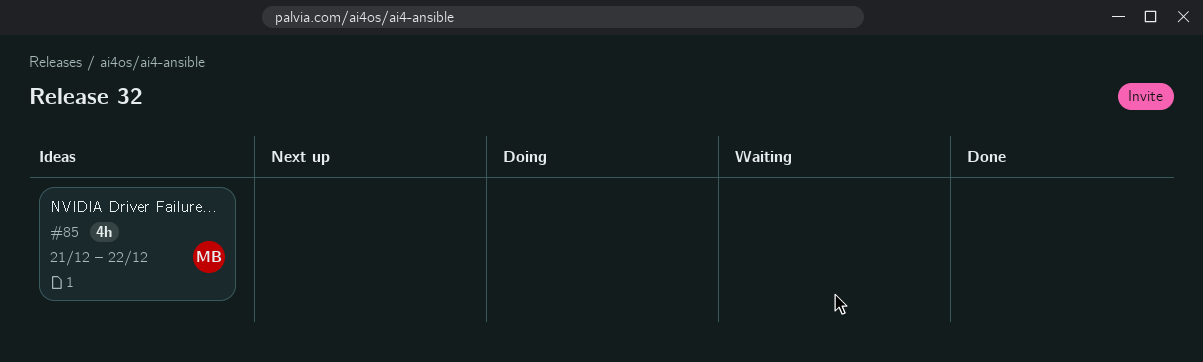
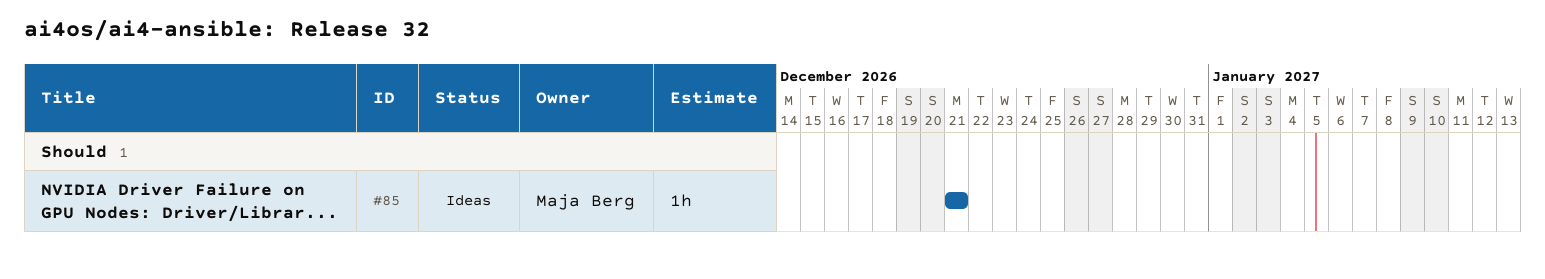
#85, estimate: 4h -> 1h
#85, due: Dec 22 -> Dec 21

